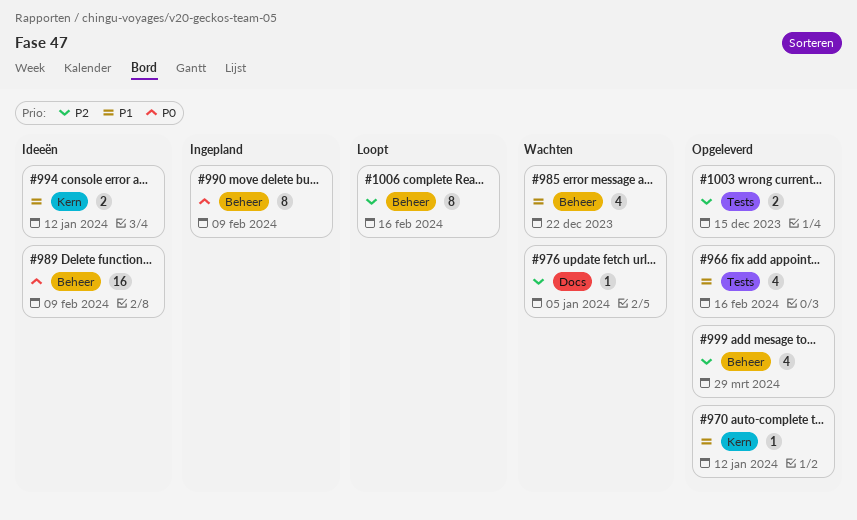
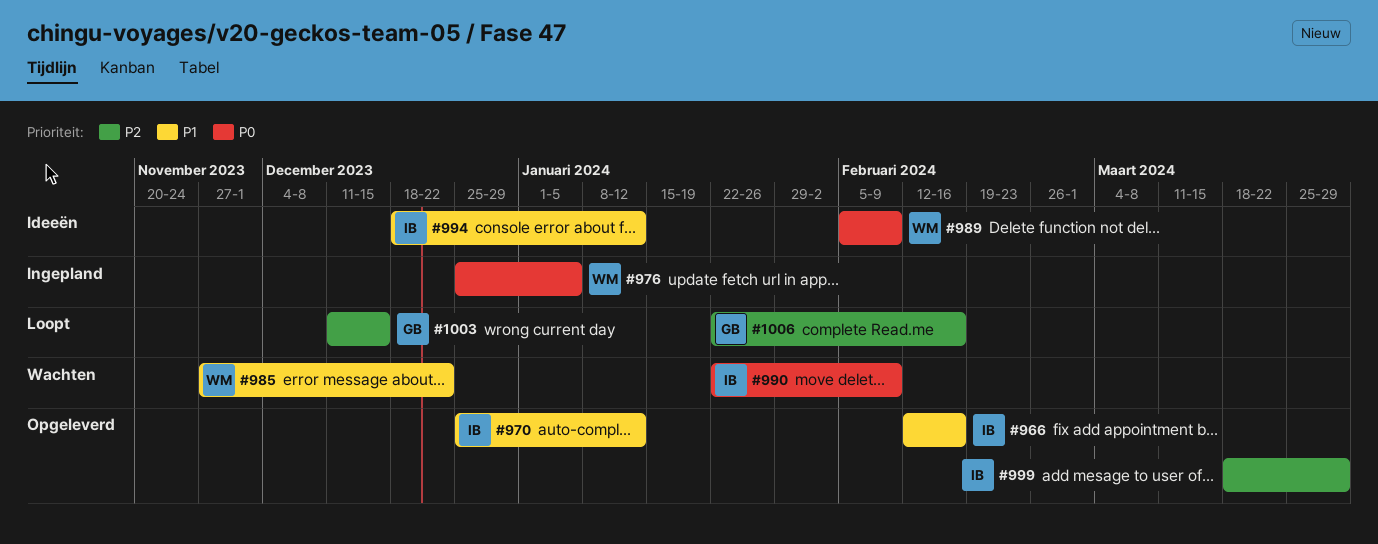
#976, status: Wachten -> Ingepland
#976, priority: P2 -> P0
#990, status: Ingepland -> Wachten
#1003, status: Opgeleverd -> Loopt

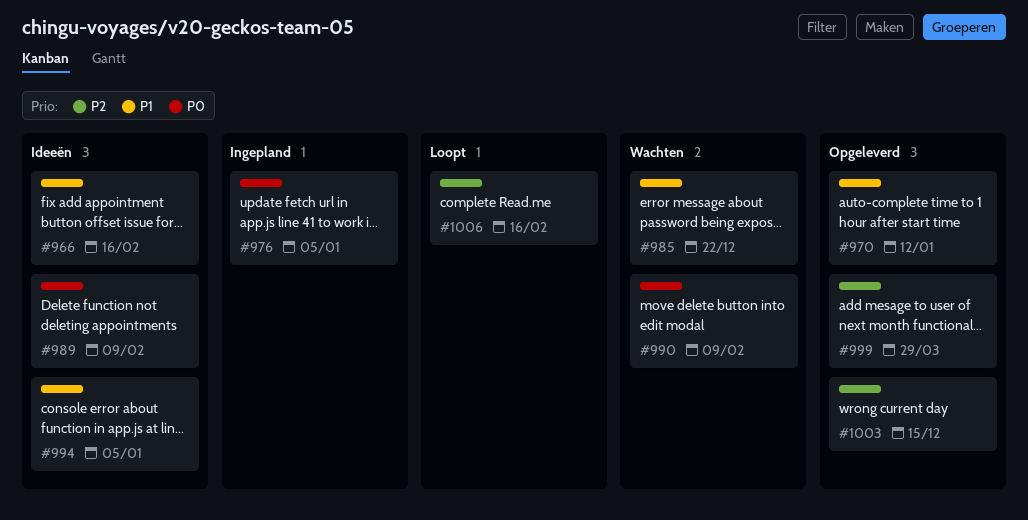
#966, status: Opgeleverd -> Ideeën
#994, due: Jan 12 -> Jan 5
#1003, status: Loopt -> Opgeleverd

